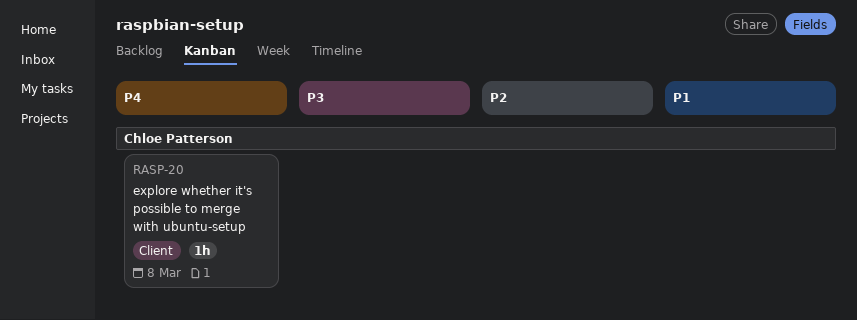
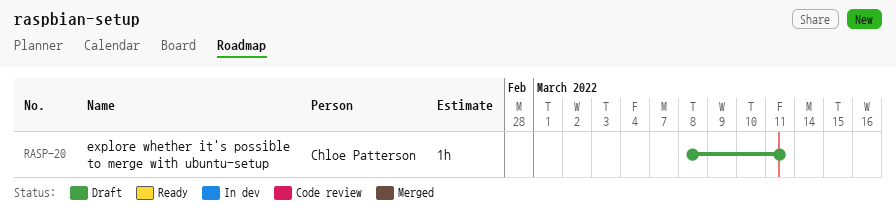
RASP-20, due: Mar 8 -> Mar 11

